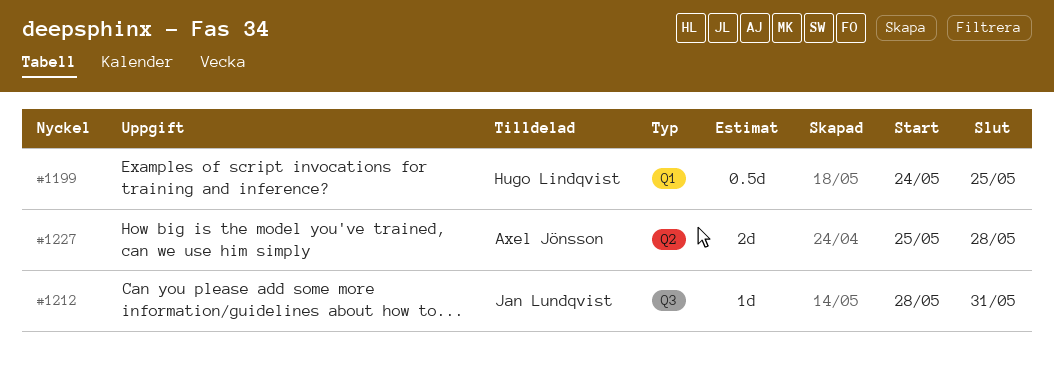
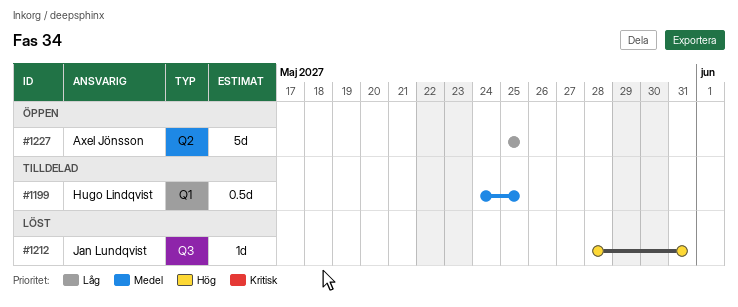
#1227, estimate: 2d -> 5d
#1227, due: May 28 -> May 25

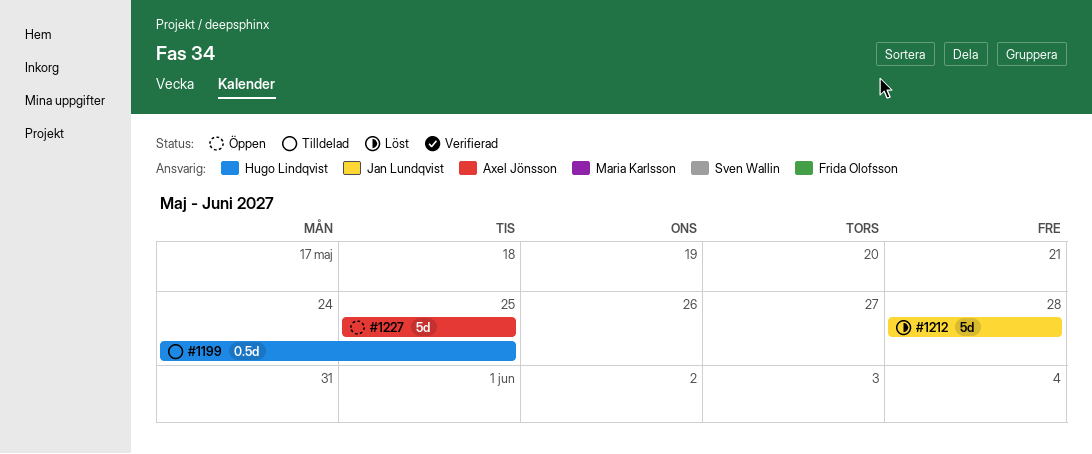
#1212, estimate: 1d -> 5d
#1212, due: May 31 -> May 28

